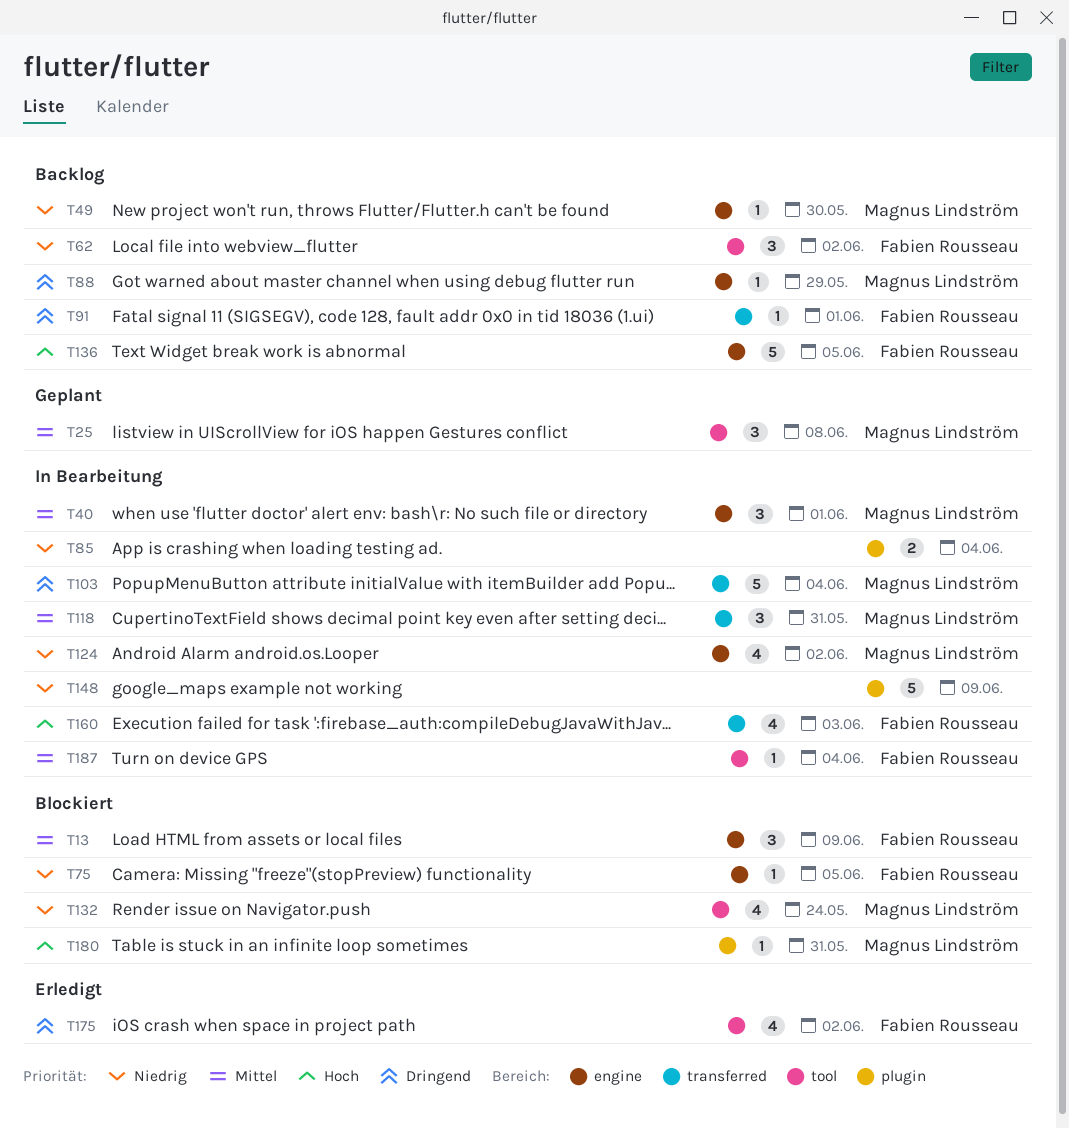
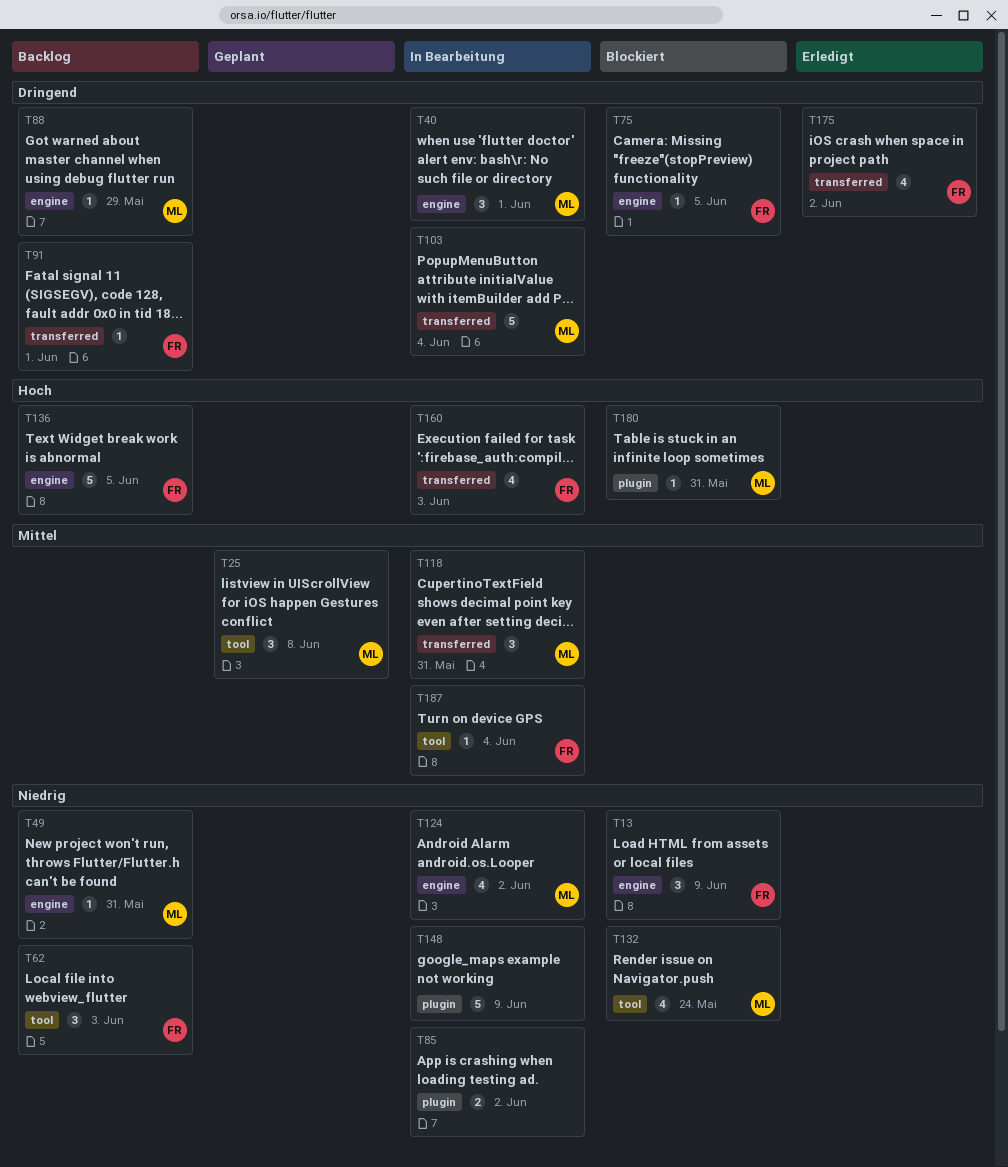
T13, priority: Mittel -> Niedrig
T40, priority: Mittel -> Dringend
T49, due: May 30 -> May 31
T62, due: Jun 2 -> Jun 3
T75, priority: Niedrig -> Dringend
T85, due: Jun 4 -> Jun 2
T175, label: tool -> transferred

